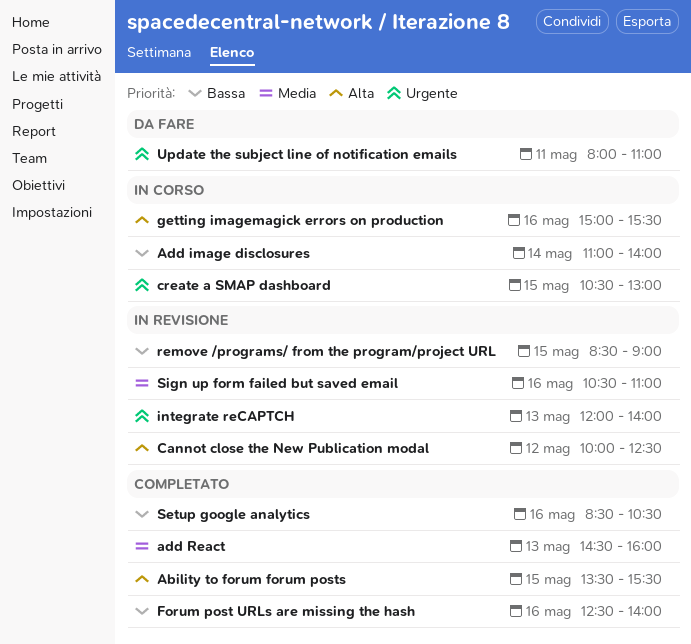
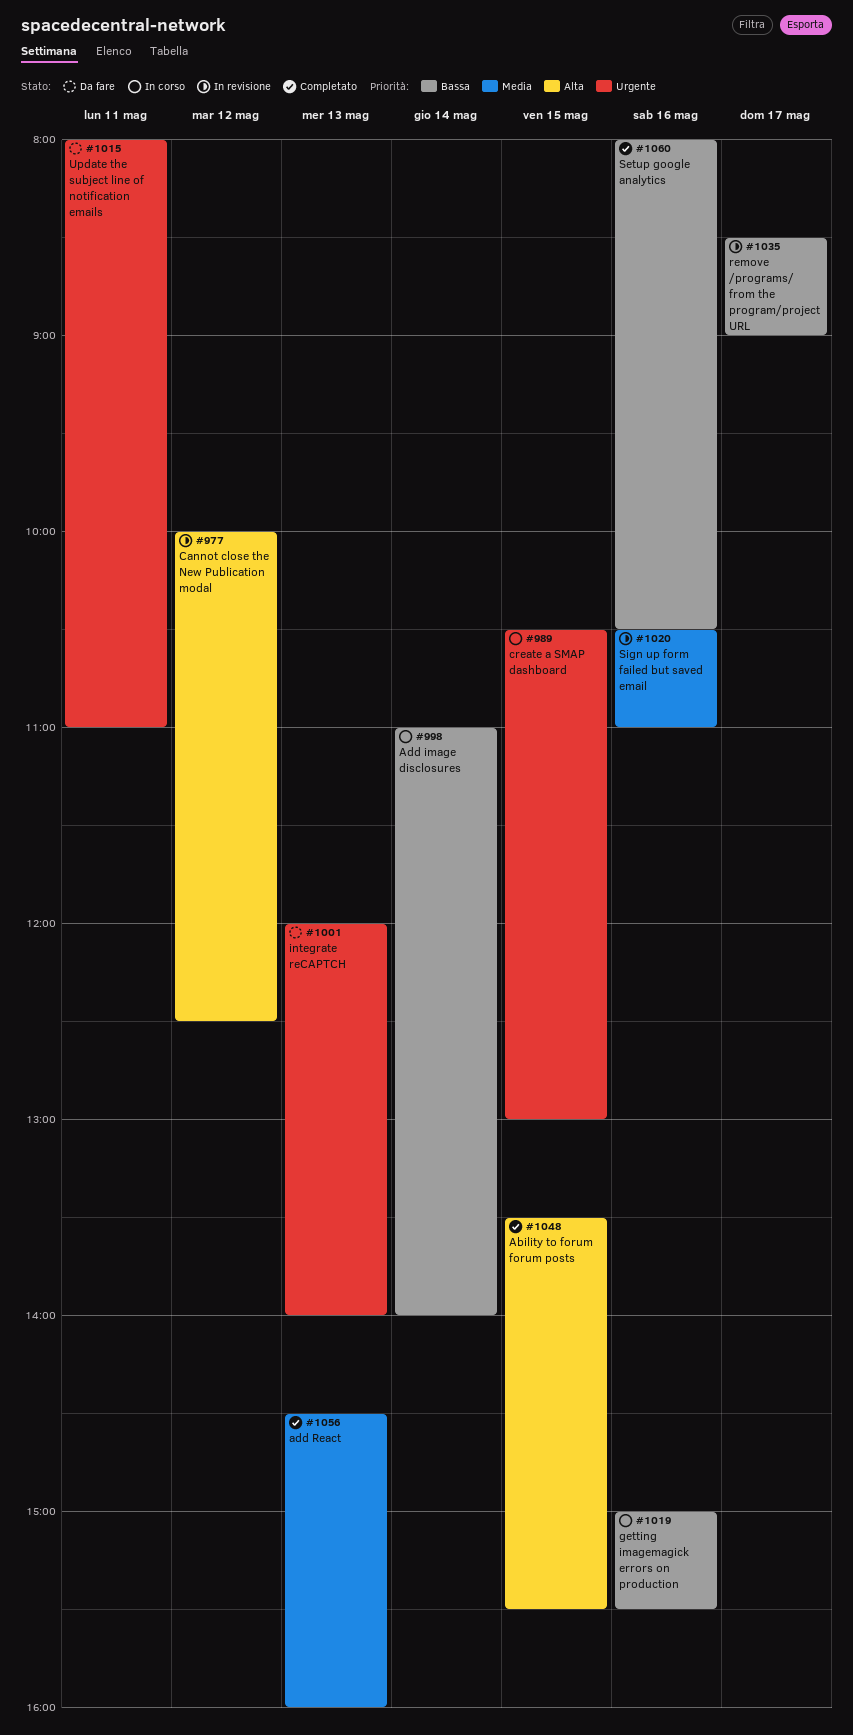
Forum post URLs are missing the hash: present -> none
getting imagemagick errors on production, priority: Alta -> Bassa
integrate reCAPTCH, status: In revisione -> Da fare
remove /programs/ from the program/project URL, day: May 15 -> May 17
Setup google analytics, begins: 08:30 -> 08:00

